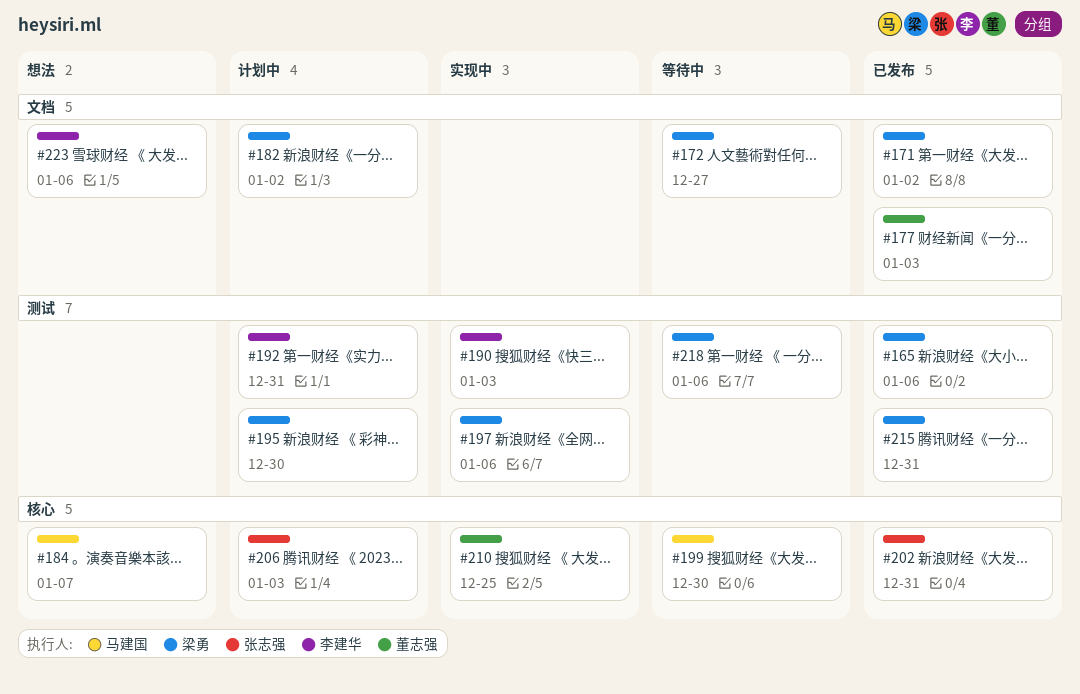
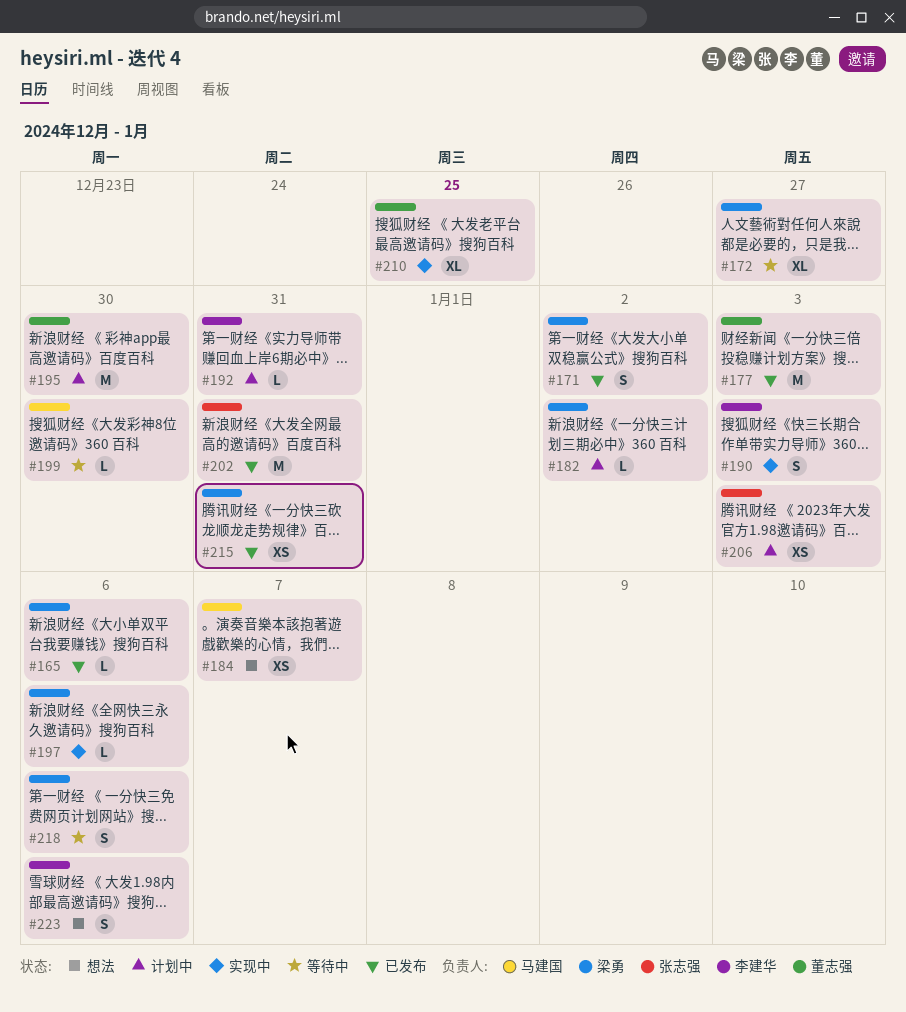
#195, owner: 梁勇 -> 董志强

